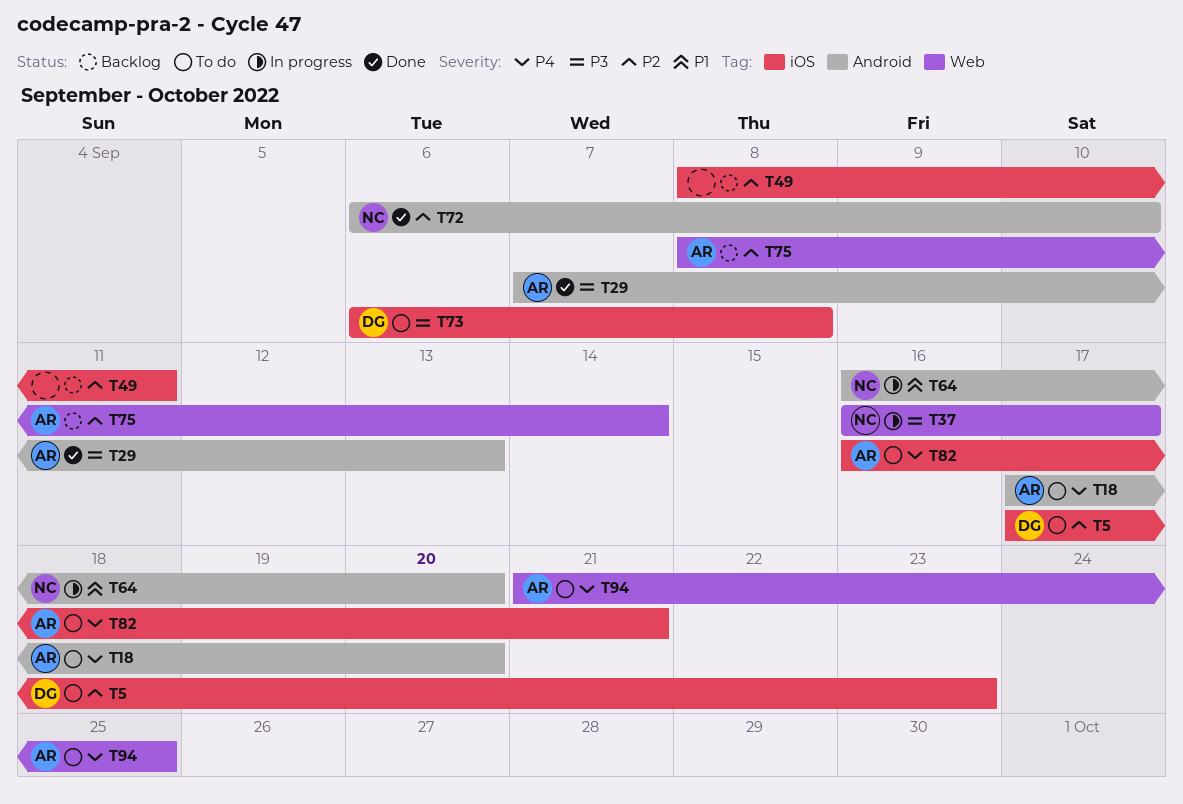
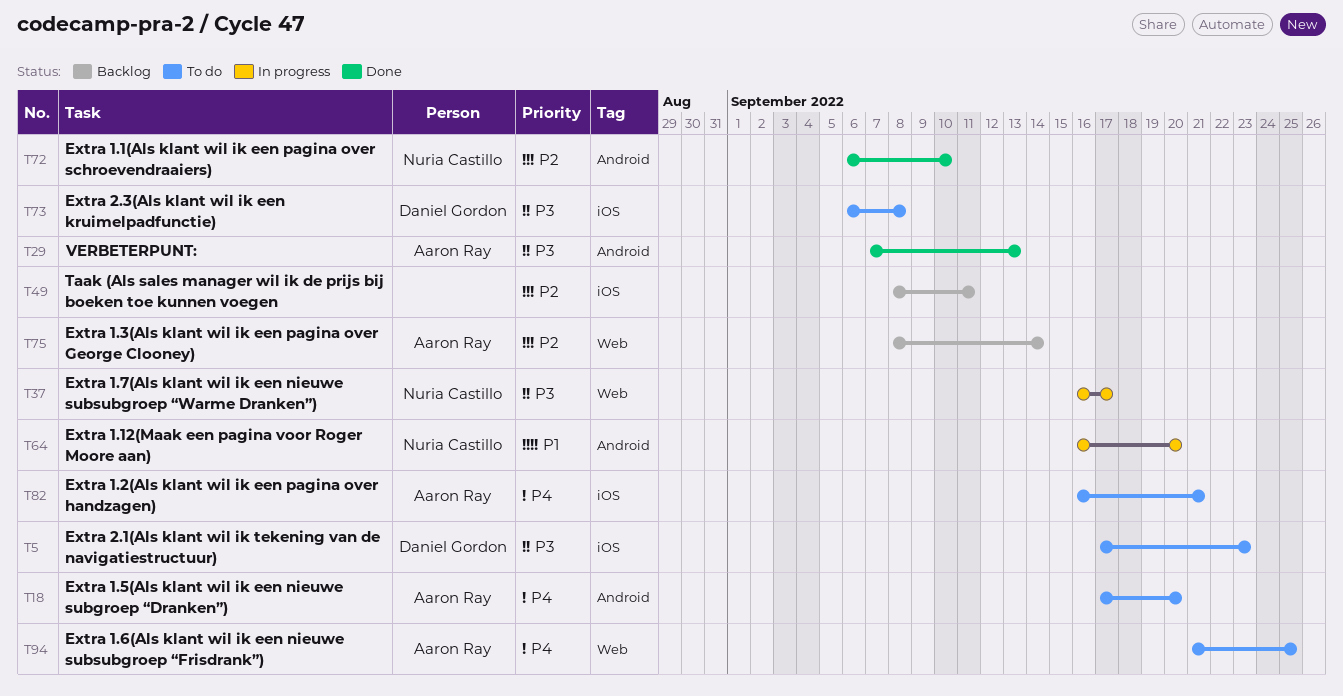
T5, priority: P2 -> P3

